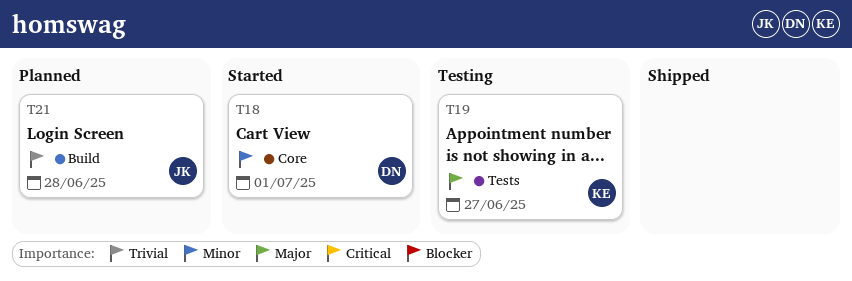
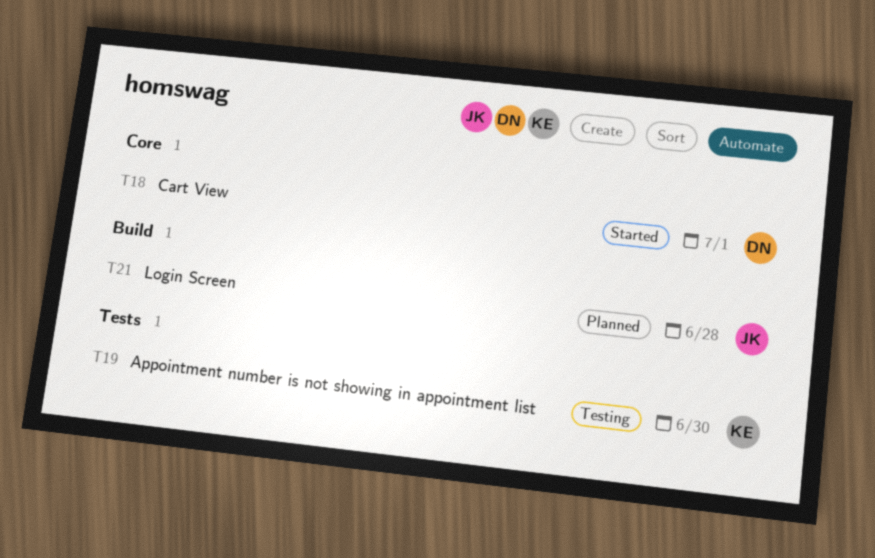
T19, due: Jun 27 -> Jun 30

